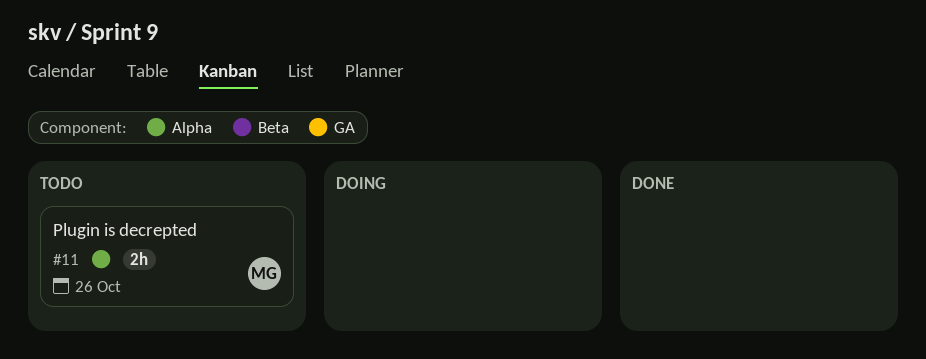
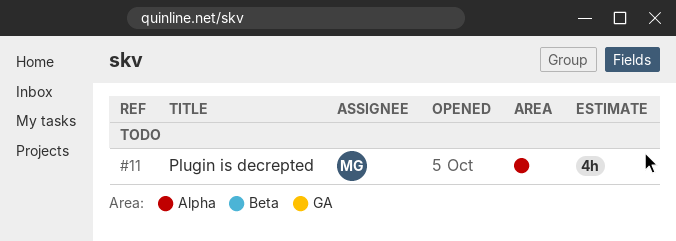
#11, estimate: 2h -> 4h

